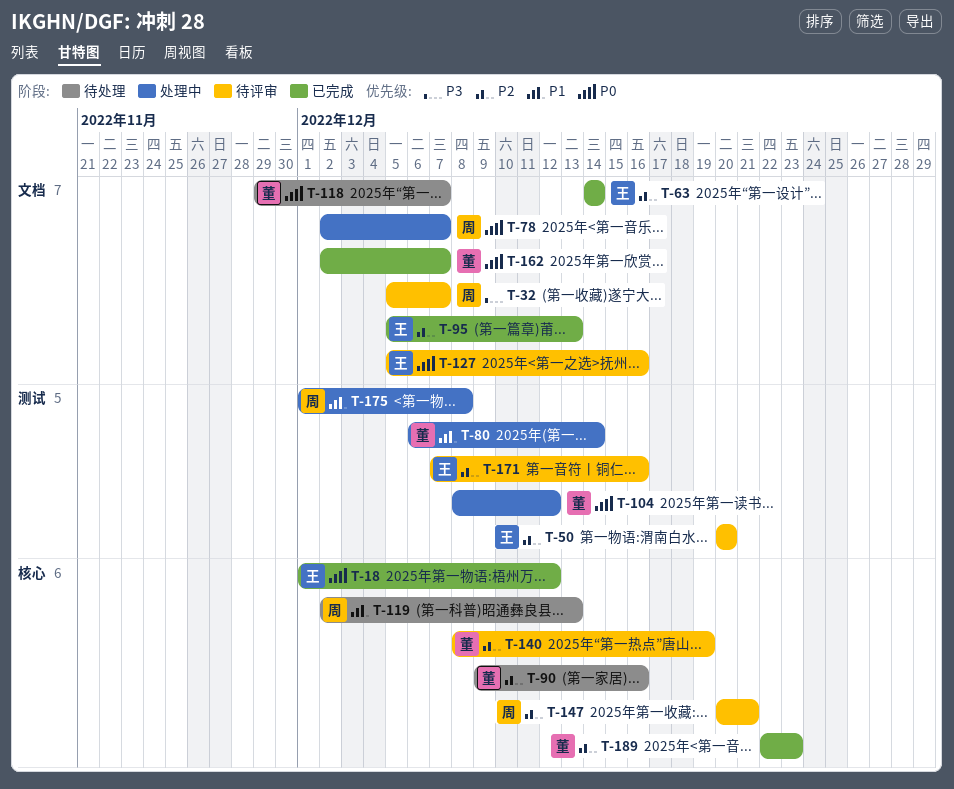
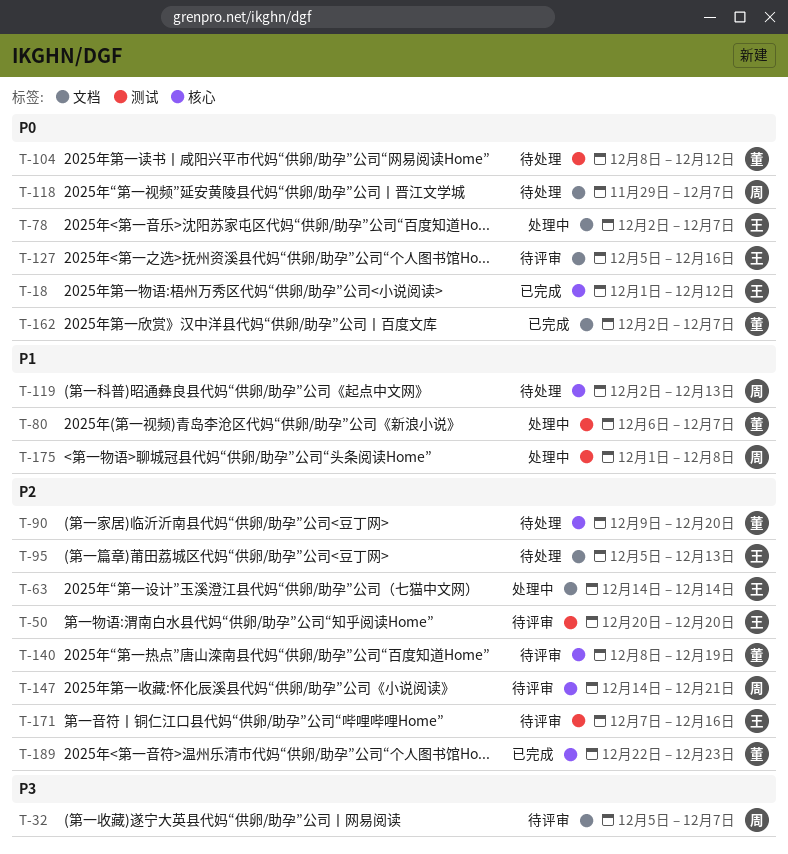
T-63, status: 已完成 -> 处理中
T-78, owner: 周 -> 王
T-80, due: Dec 14 -> Dec 7
T-90, due: Dec 16 -> Dec 20
T-95, status: 已完成 -> 待处理
T-104, status: 处理中 -> 待处理
T-118, owner: 董 -> 周
T-147, start: Dec 20 -> Dec 14

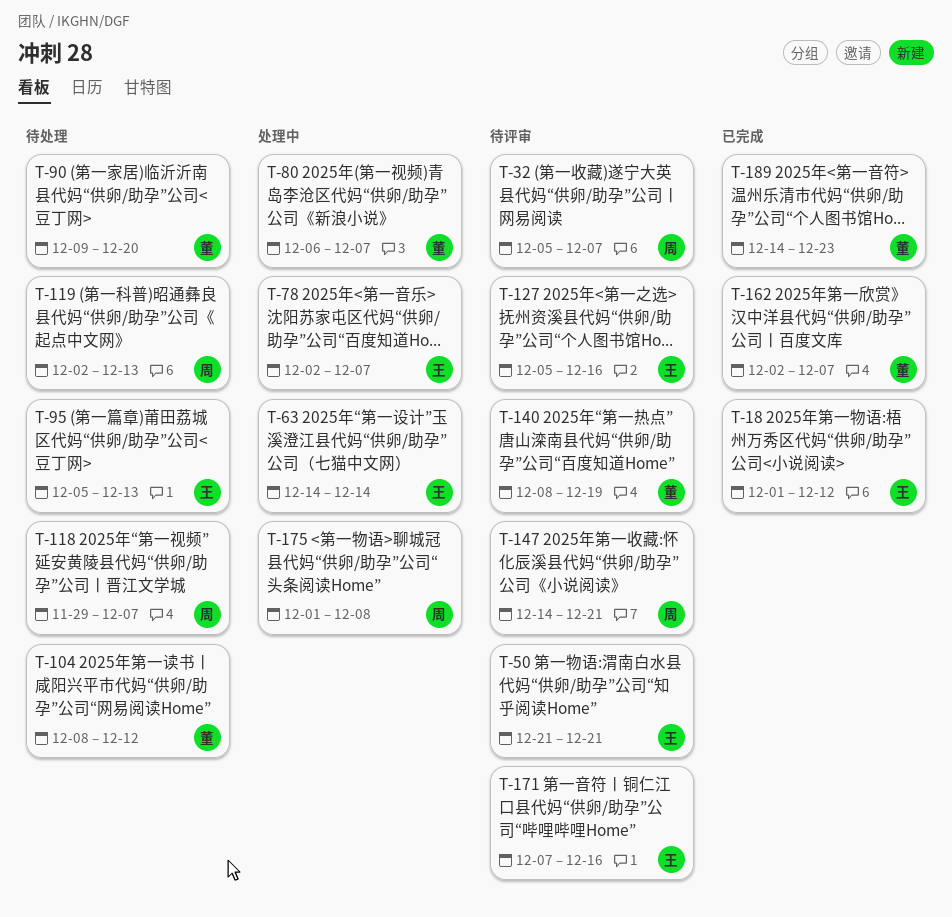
T-50, start: Dec 20 -> Dec 21
T-50, due: Dec 20 -> Dec 21
T-189, start: Dec 22 -> Dec 14

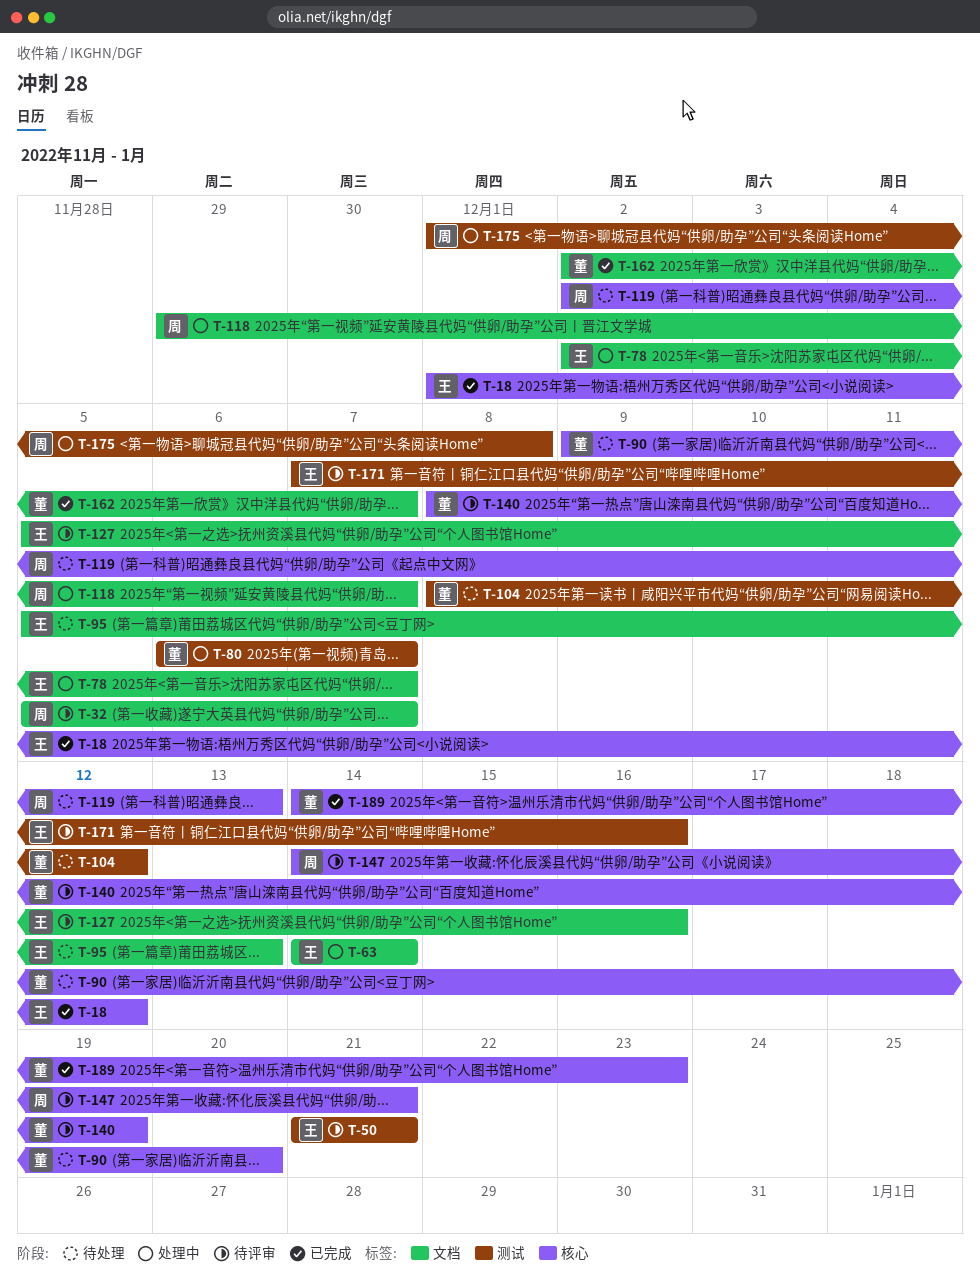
T-118, status: 待处理 -> 处理中

